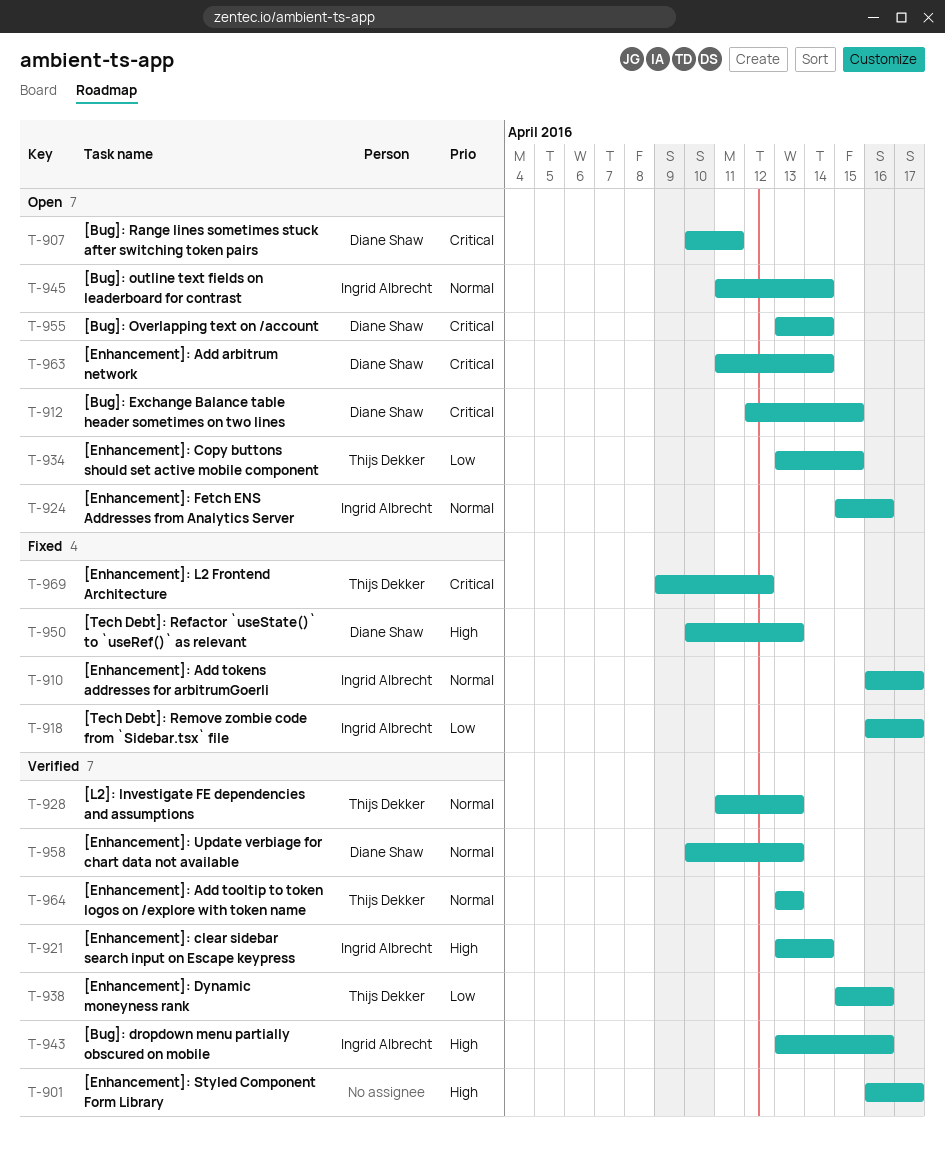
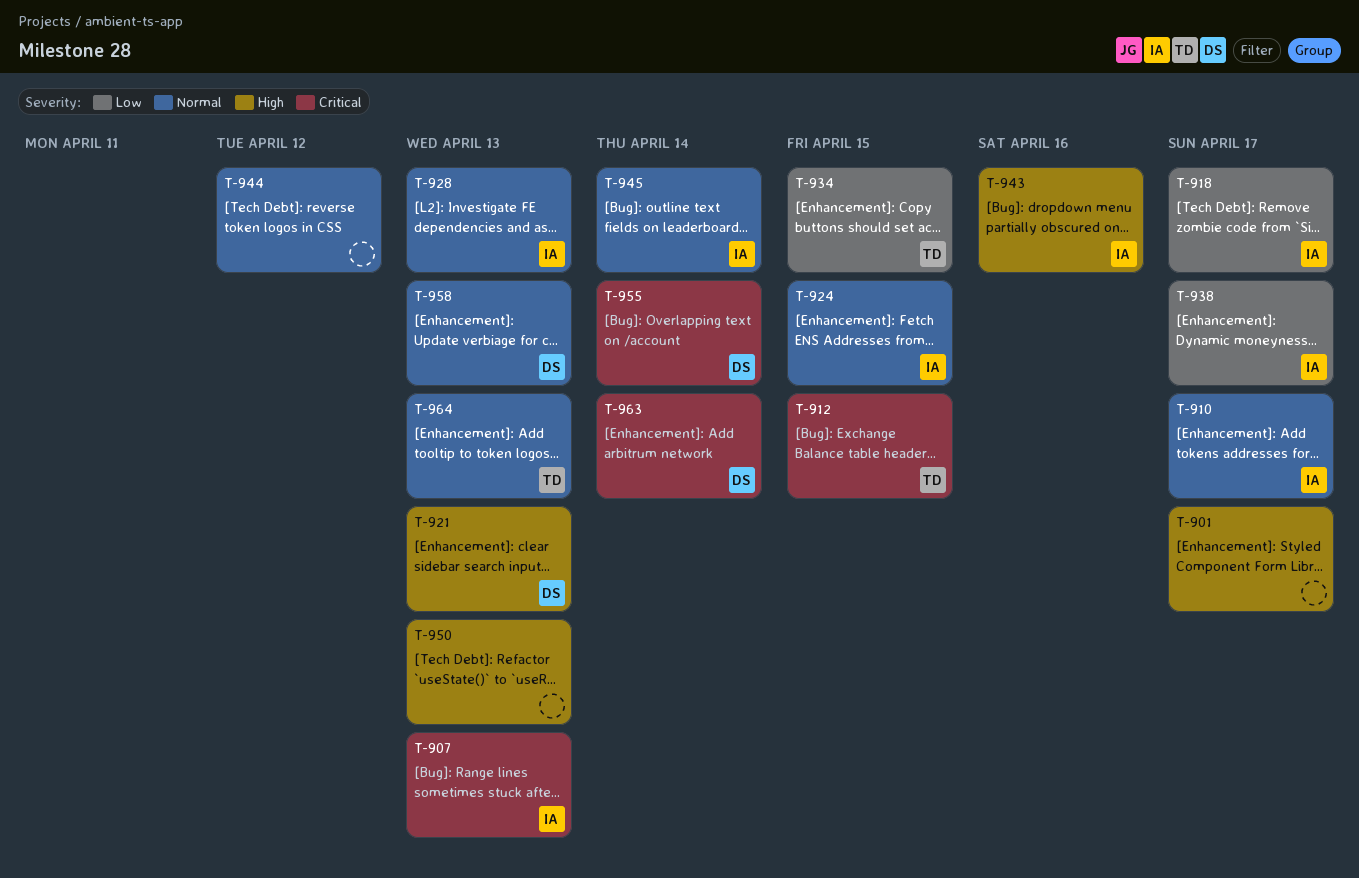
T-907, owner: Diane Shaw -> Ingrid Albrecht
T-907, due: Apr 11 -> Apr 13
T-912, owner: Diane Shaw -> Thijs Dekker
T-921, owner: Ingrid Albrecht -> Diane Shaw
T-921, due: Apr 14 -> Apr 13
T-924, due: Apr 16 -> Apr 15
T-928, owner: Thijs Dekker -> Ingrid Albrecht
T-938, owner: Thijs Dekker -> Ingrid Albrecht
T-938, due: Apr 16 -> Apr 17
T-944: none -> present
T-950, owner: Diane Shaw -> none
T-969: present -> none

